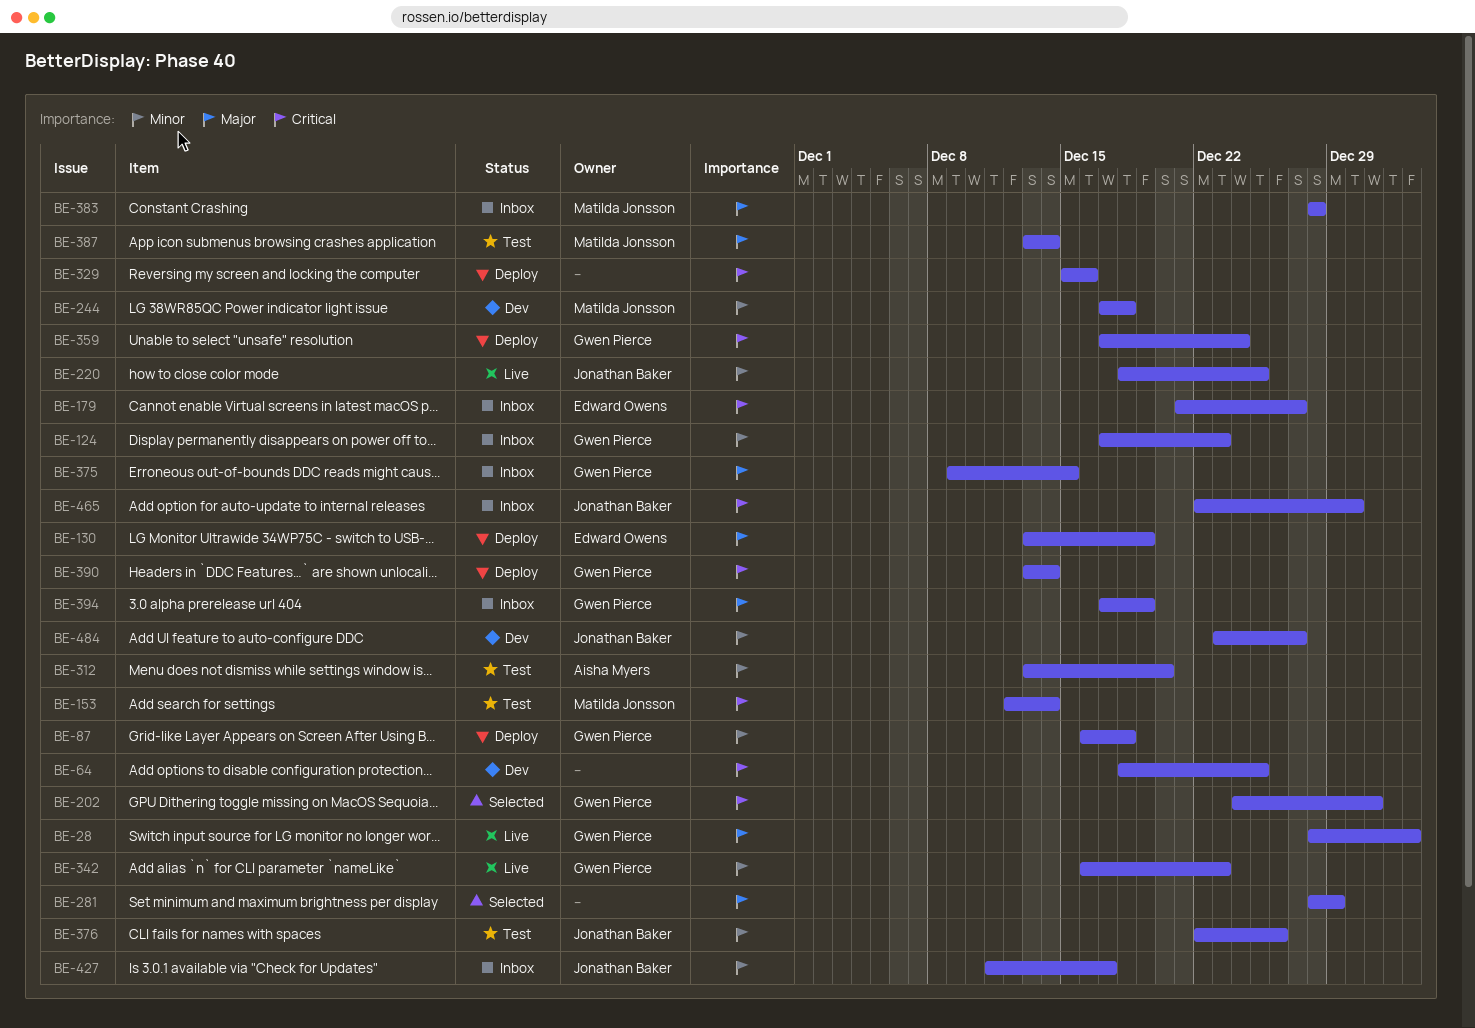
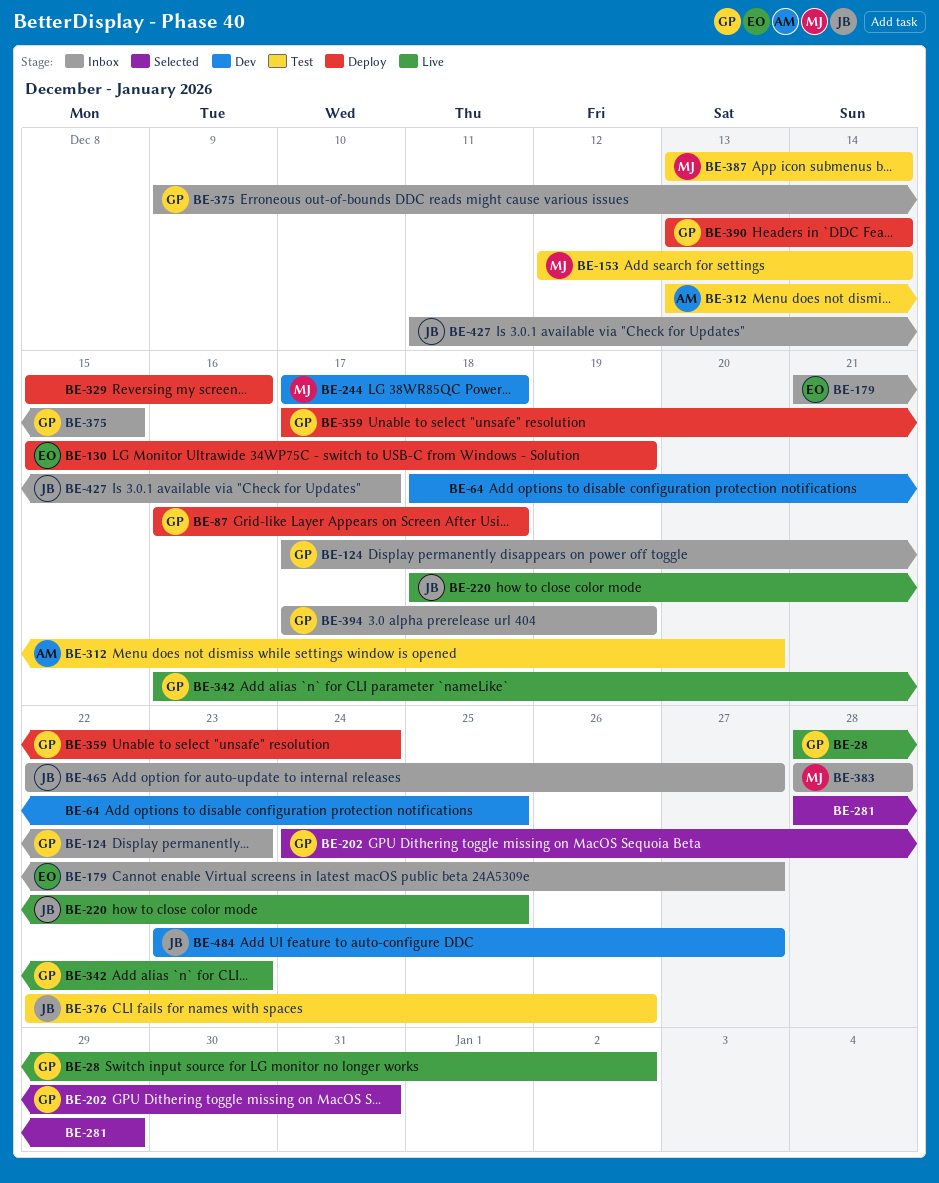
BE-130, start: Dec 13 -> Dec 15
BE-465, due: Dec 30 -> Dec 27

